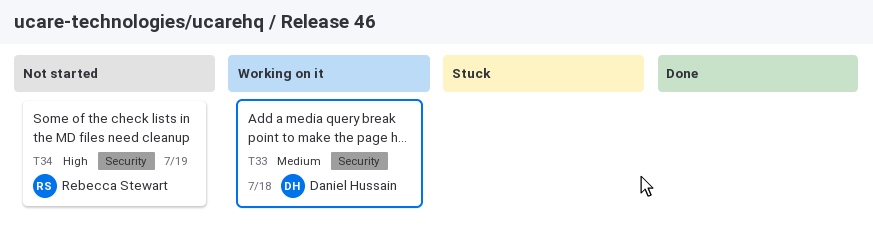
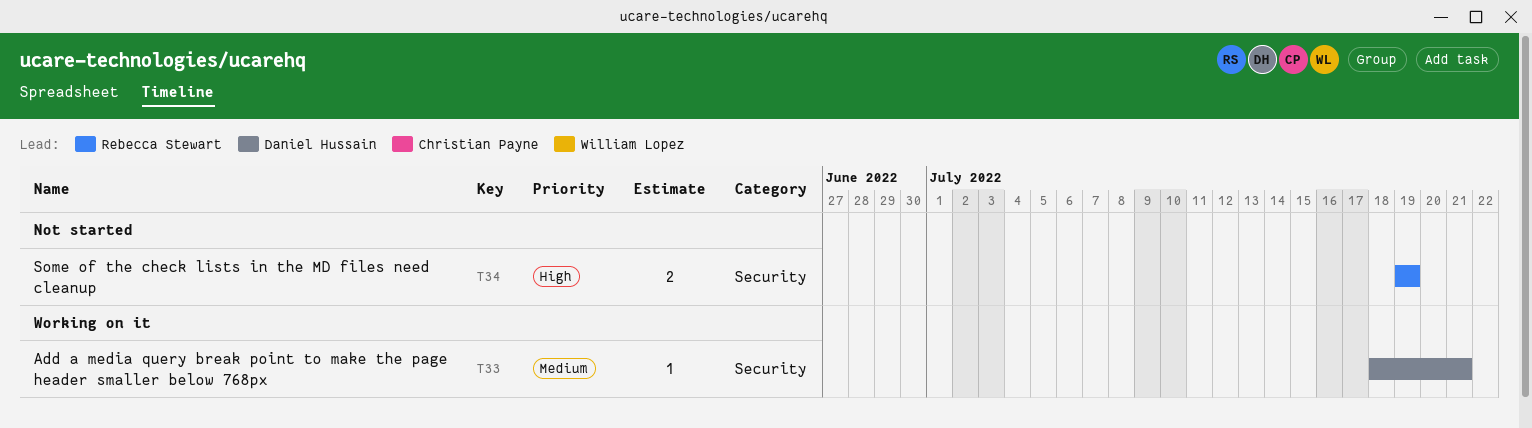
T33, due: Jul 18 -> Jul 21

